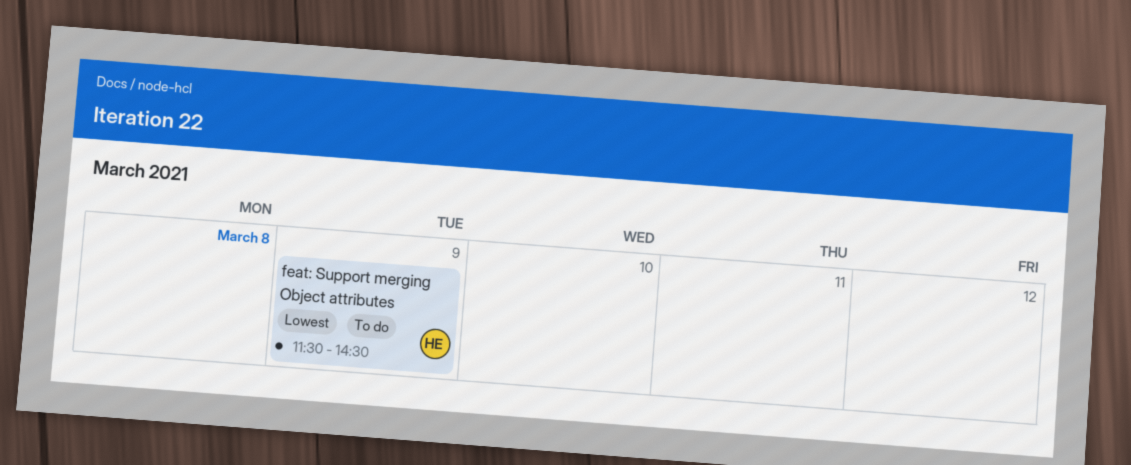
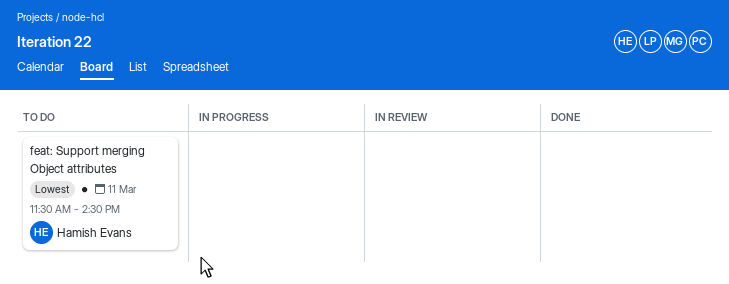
feat: Support merging Object attributes, day: Mar 9 -> Mar 11

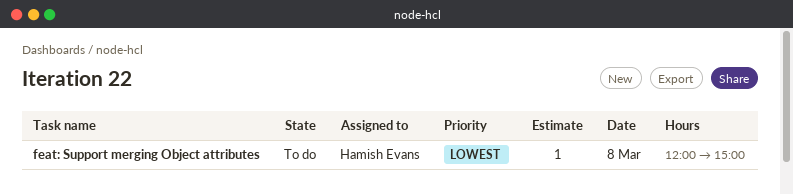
feat: Support merging Object attributes, day: Mar 11 -> Mar 8
feat: Support merging Object attributes, begins: 11:30 -> 12:00
feat: Support merging Object attributes, ends: 14:30 -> 15:00

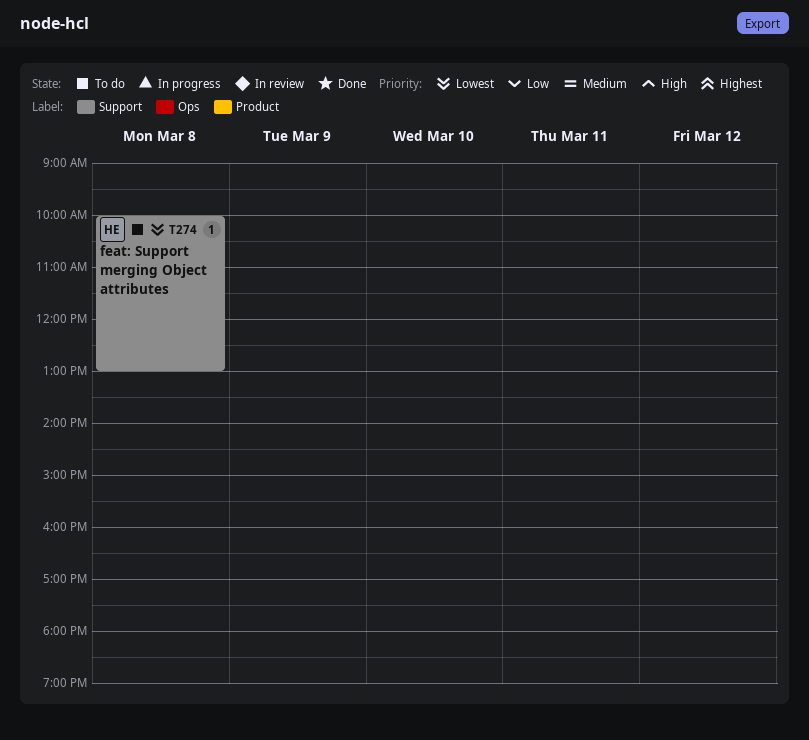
feat: Support merging Object attributes, begins: 12:00 -> 10:00
feat: Support merging Object attributes, ends: 15:00 -> 13:00

